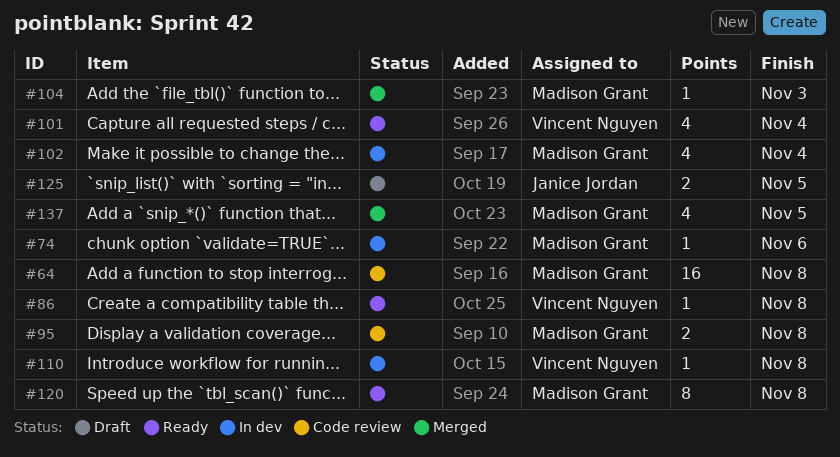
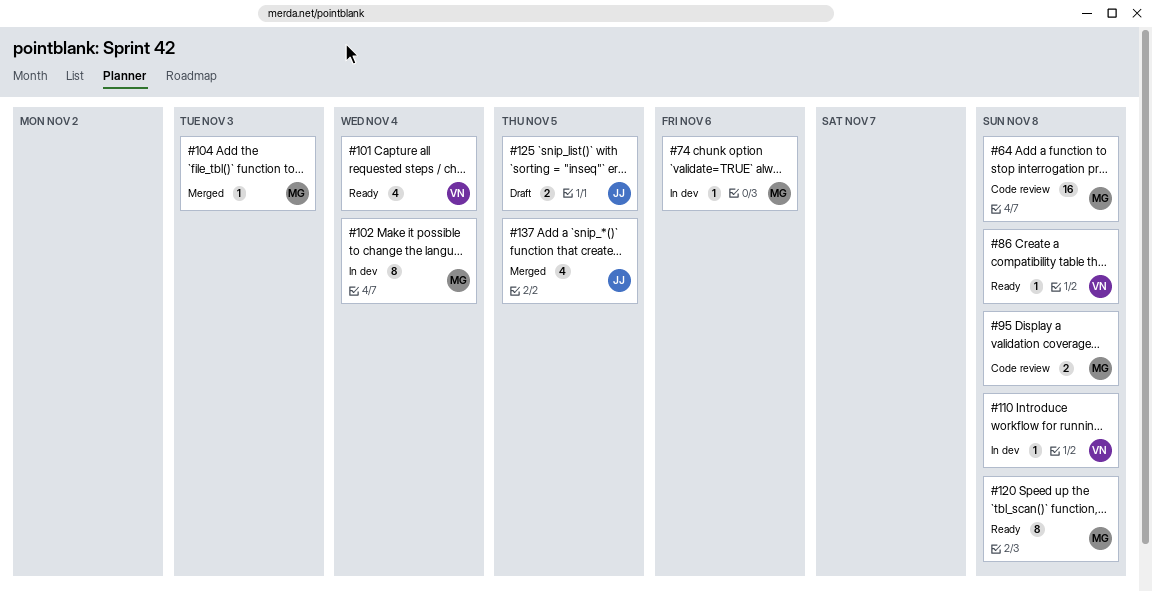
#102, estimate: 4 -> 8
#137, owner: Madison Grant -> Janice Jordan

